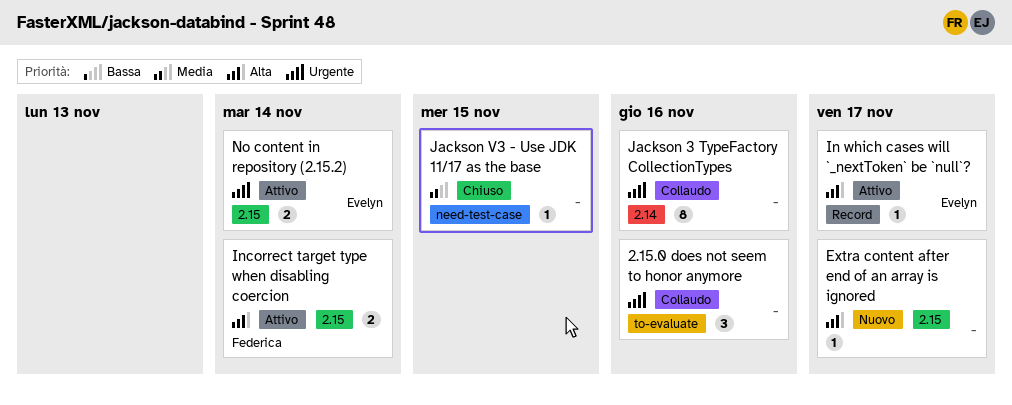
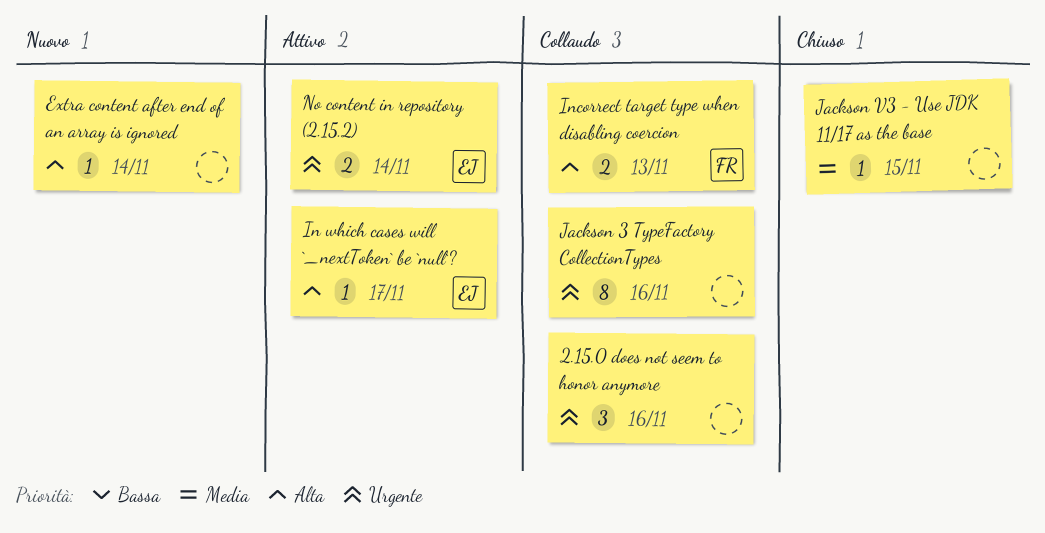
Extra content after end of an array is ignored, due: Nov 17 -> Nov 14
Incorrect target type when disabling coercion, status: Attivo -> Collaudo
Incorrect target type when disabling coercion, due: Nov 14 -> Nov 13

